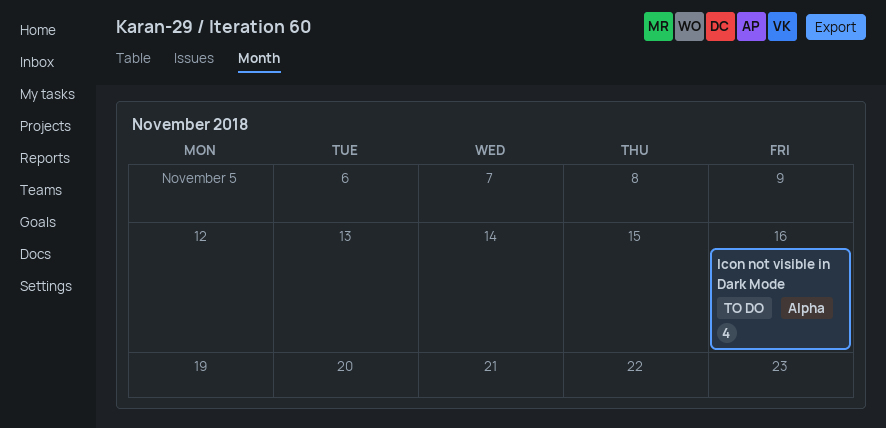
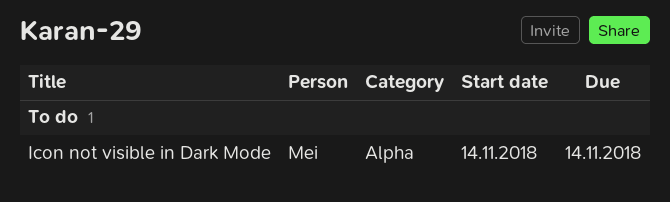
Icon not visible in Dark Mode, due: Nov 16 -> Nov 14

